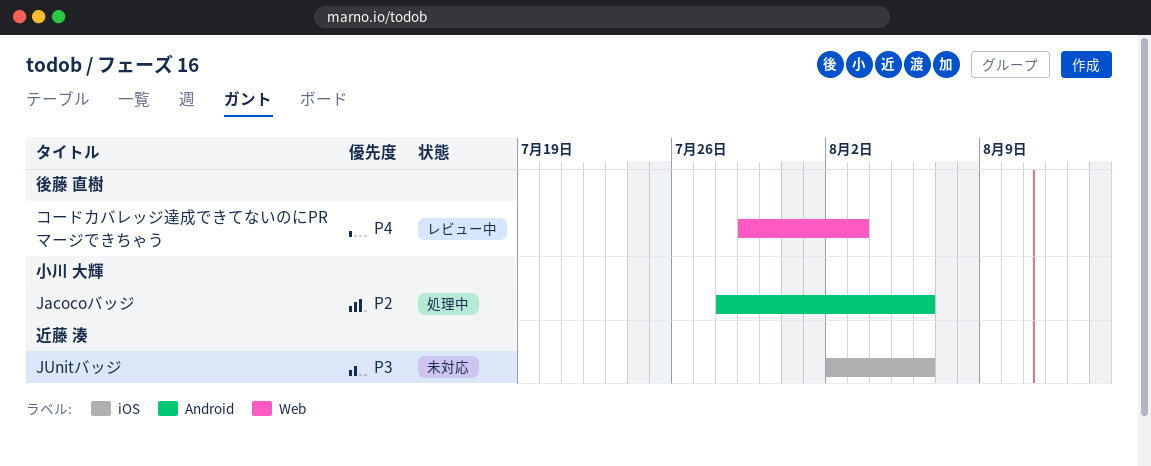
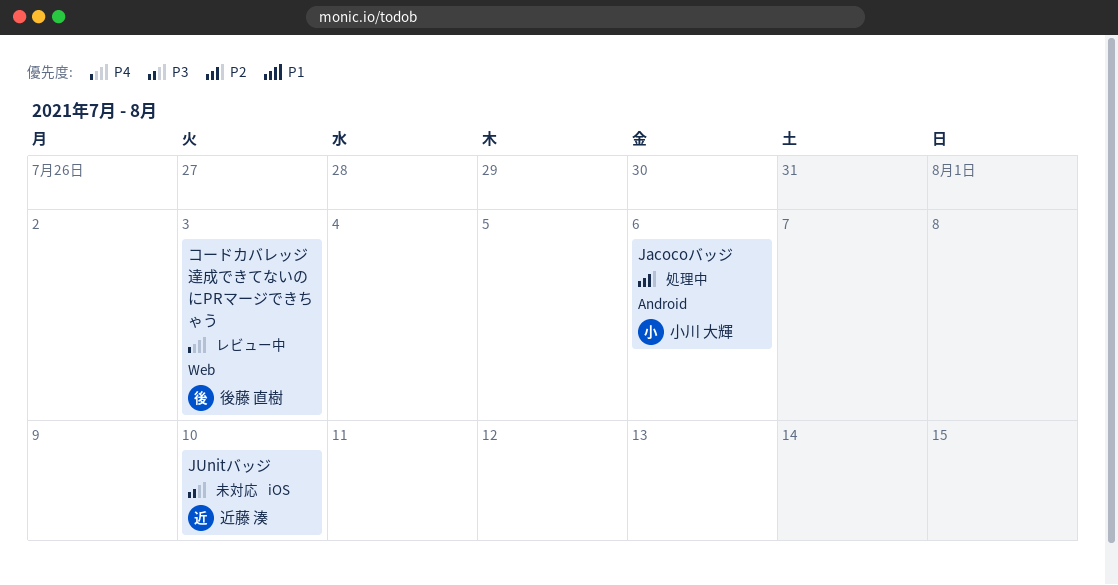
JUnitバッジ, due: Aug 6 -> Aug 10

